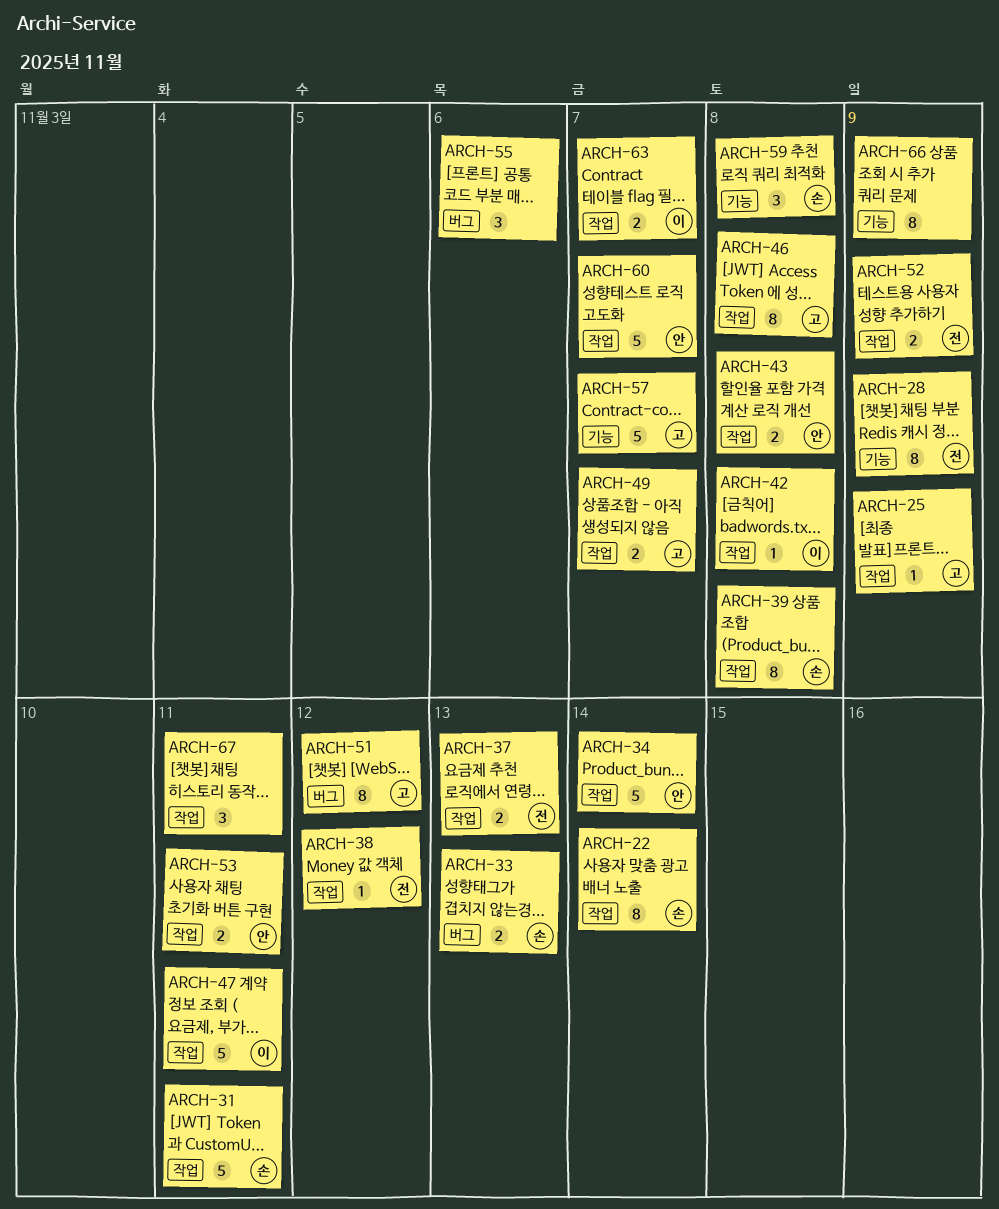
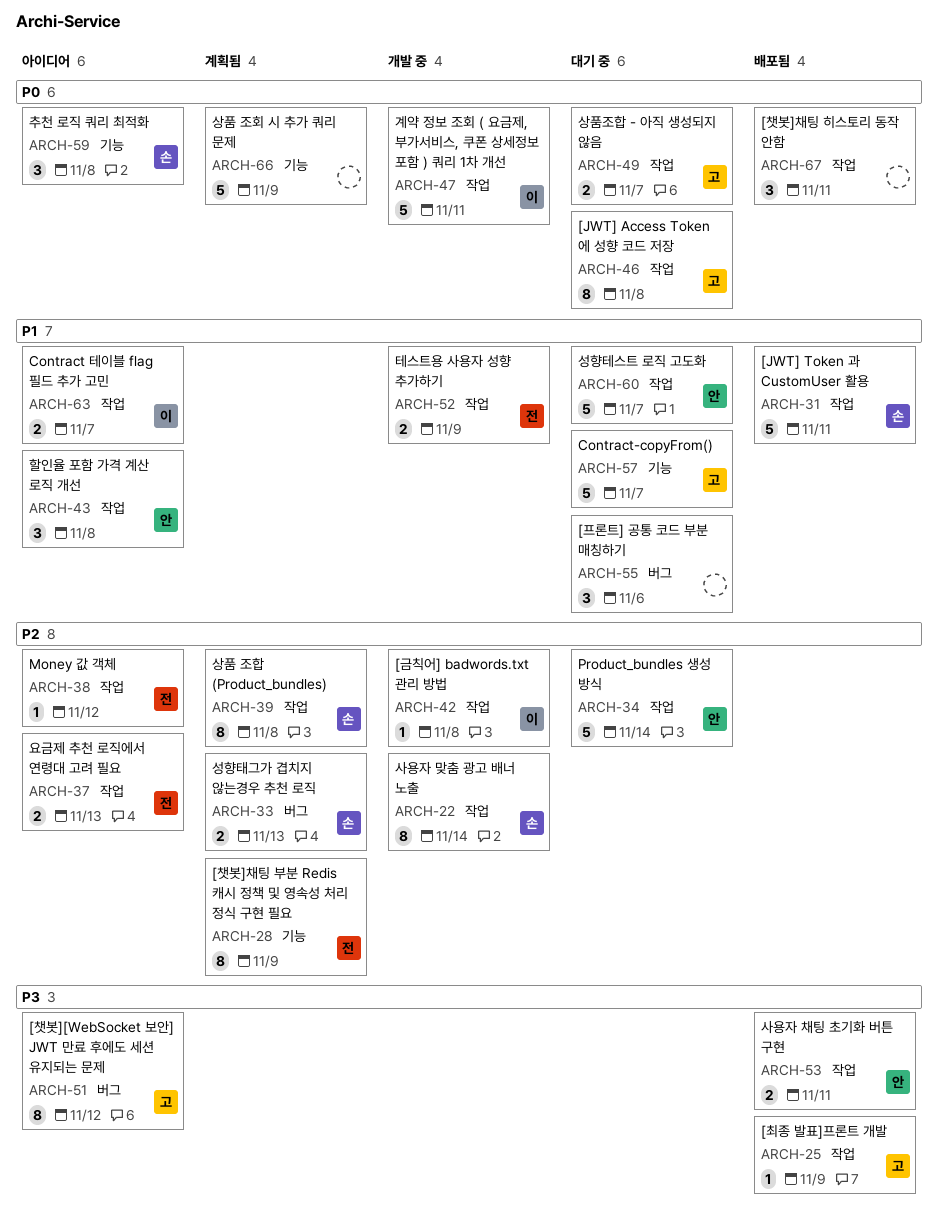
ARCH-43, estimate: 2 -> 3
ARCH-66, estimate: 8 -> 5

